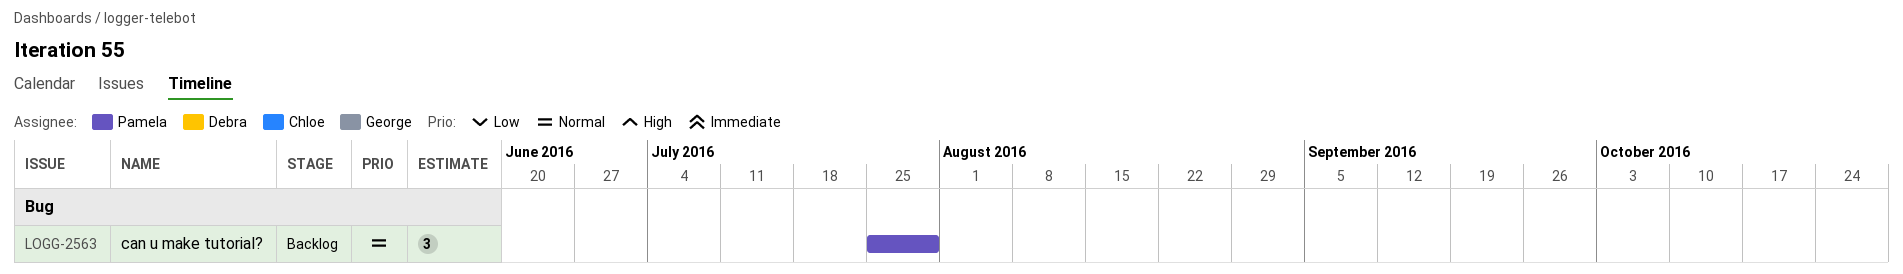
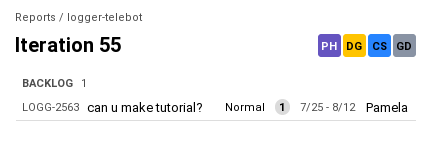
LOGG-2563, estimate: 3 -> 1
LOGG-2563, due: Jul 29 -> Aug 12

